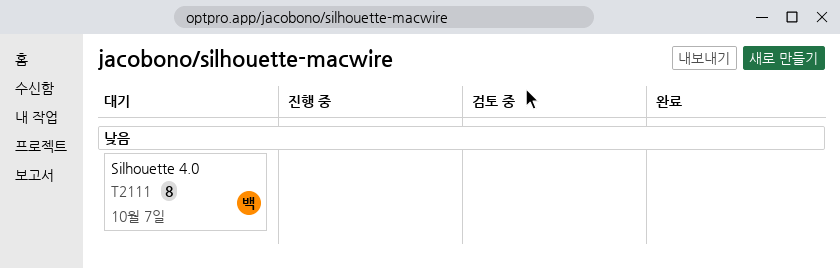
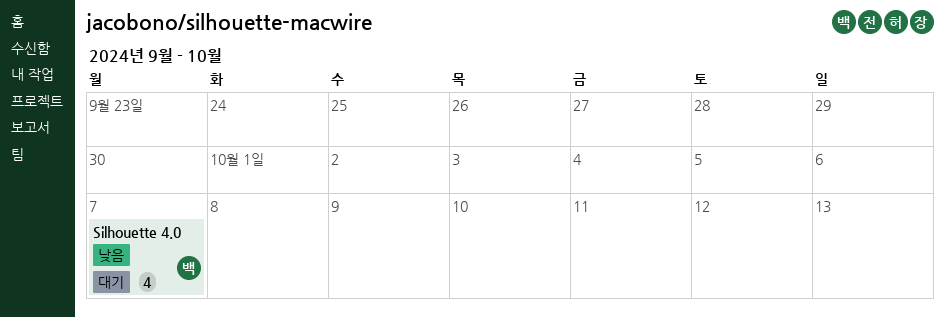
Silhouette 4.0, estimate: 8 -> 4

